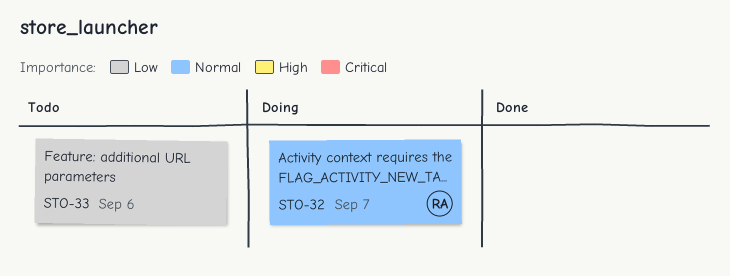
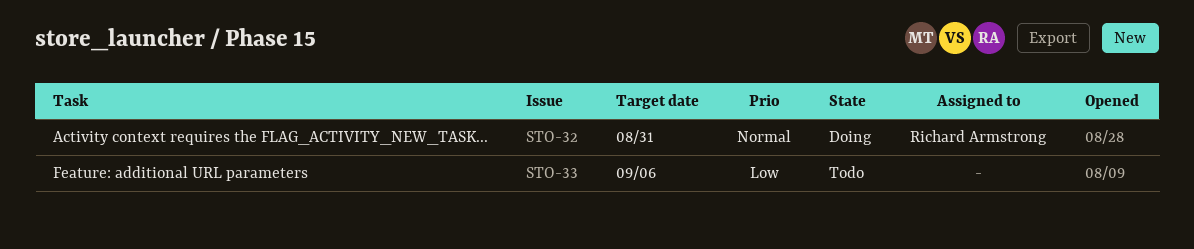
STO-32, due: Sep 7 -> Aug 31

